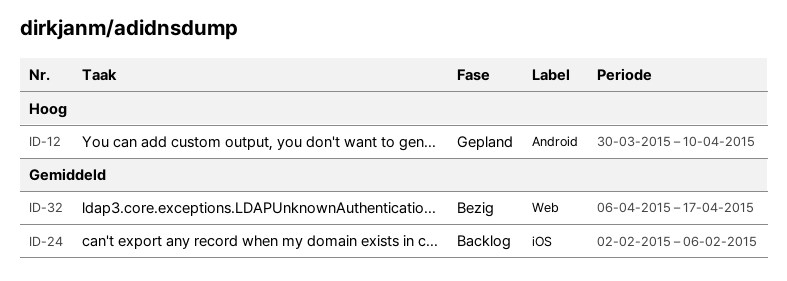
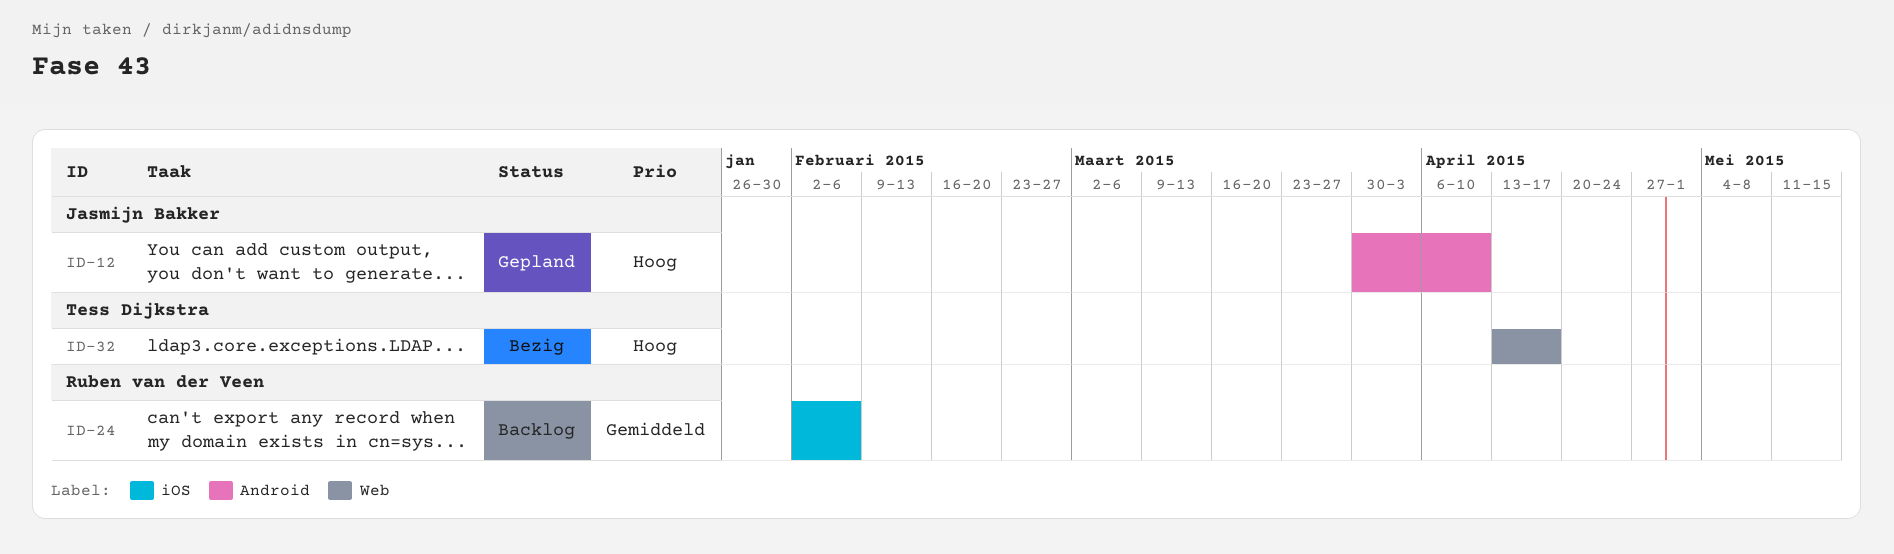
ID-32, priority: Gemiddeld -> Hoog
ID-32, start: Apr 6 -> Apr 13

